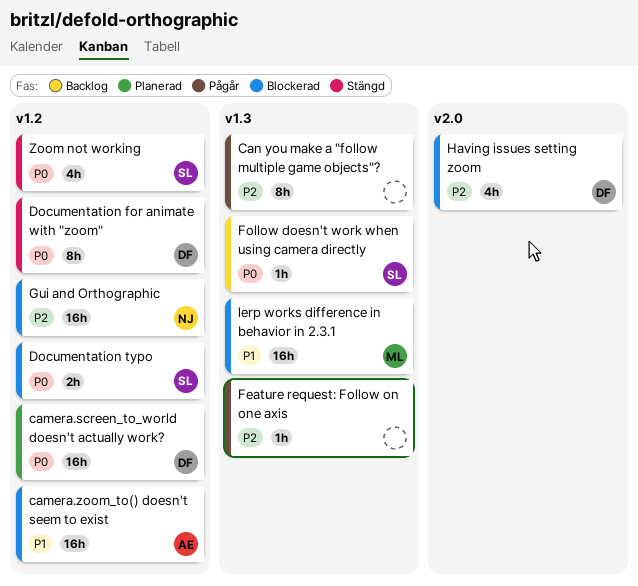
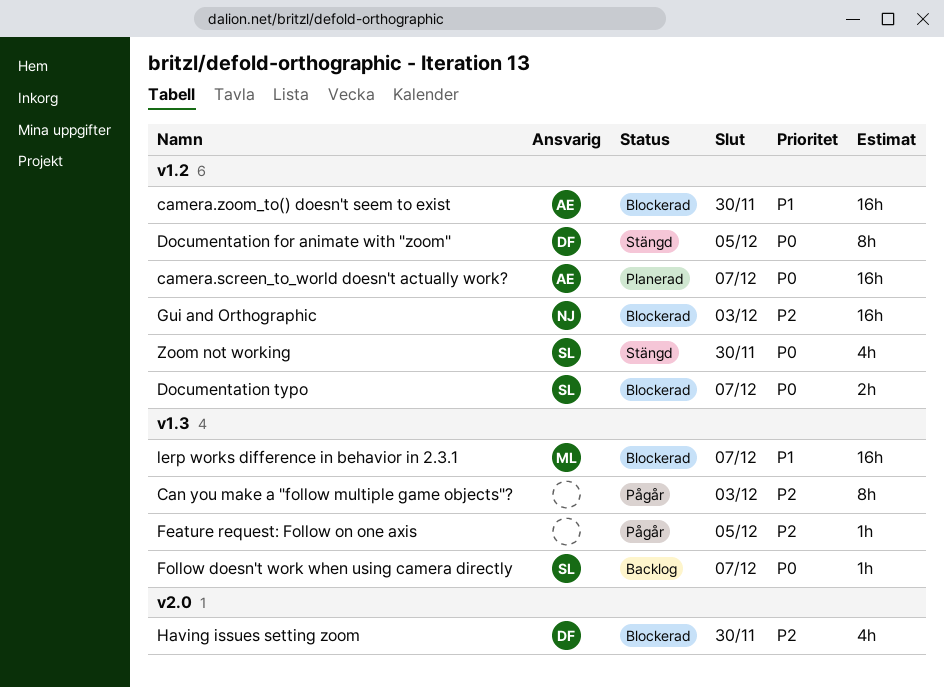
camera.screen_to_world doesn't actually work?, owner: DF -> AE

